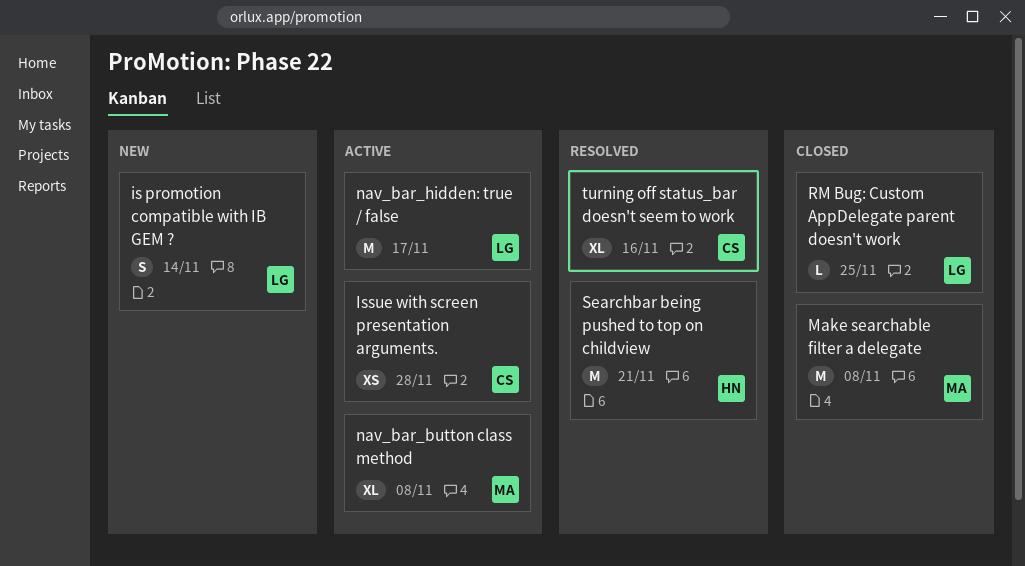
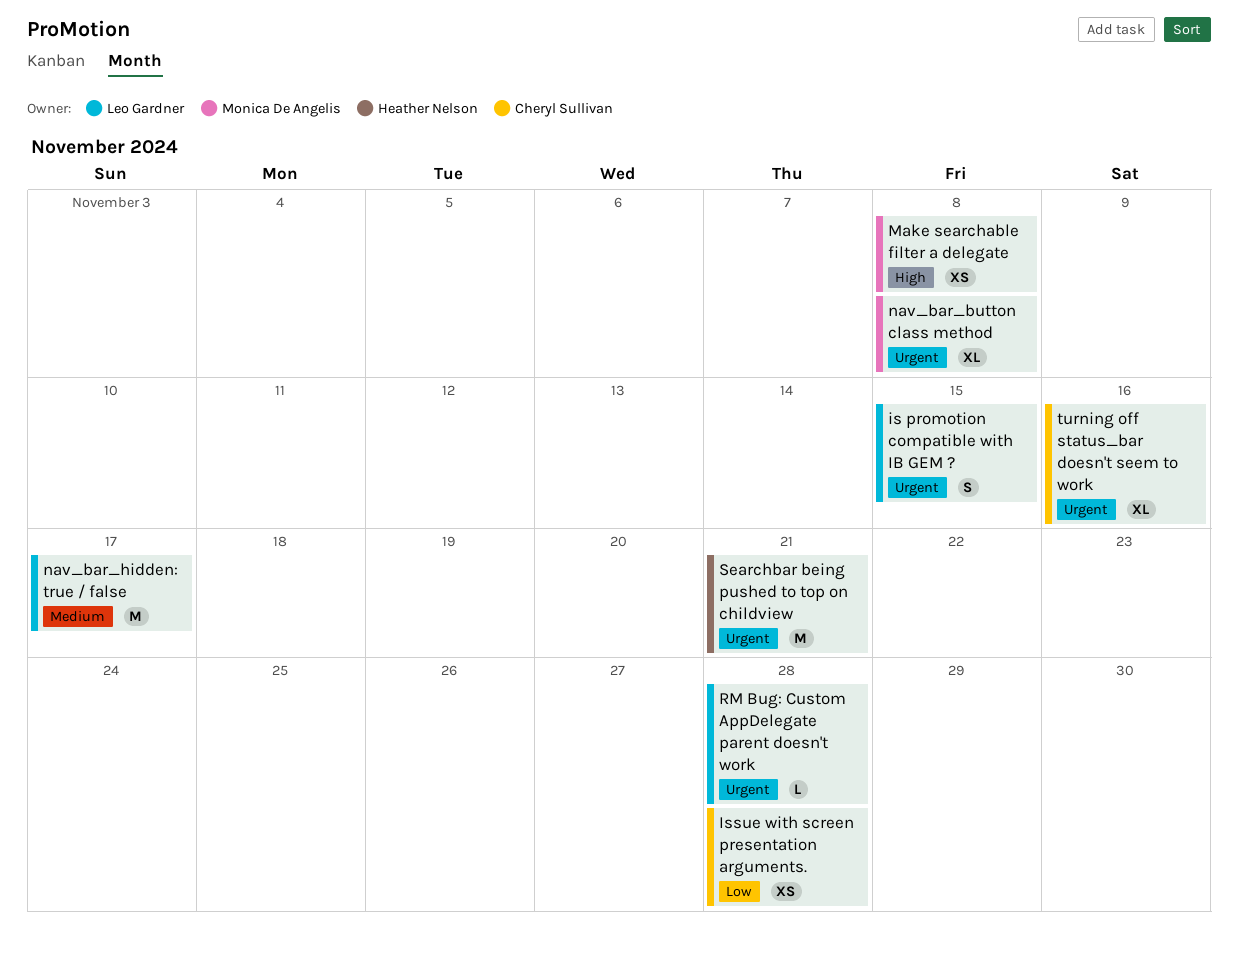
is promotion compatible with IB GEM ?, due: Nov 14 -> Nov 15
Make searchable filter a delegate, estimate: M -> XS
RM Bug: Custom AppDelegate parent doesn't work, due: Nov 25 -> Nov 28

